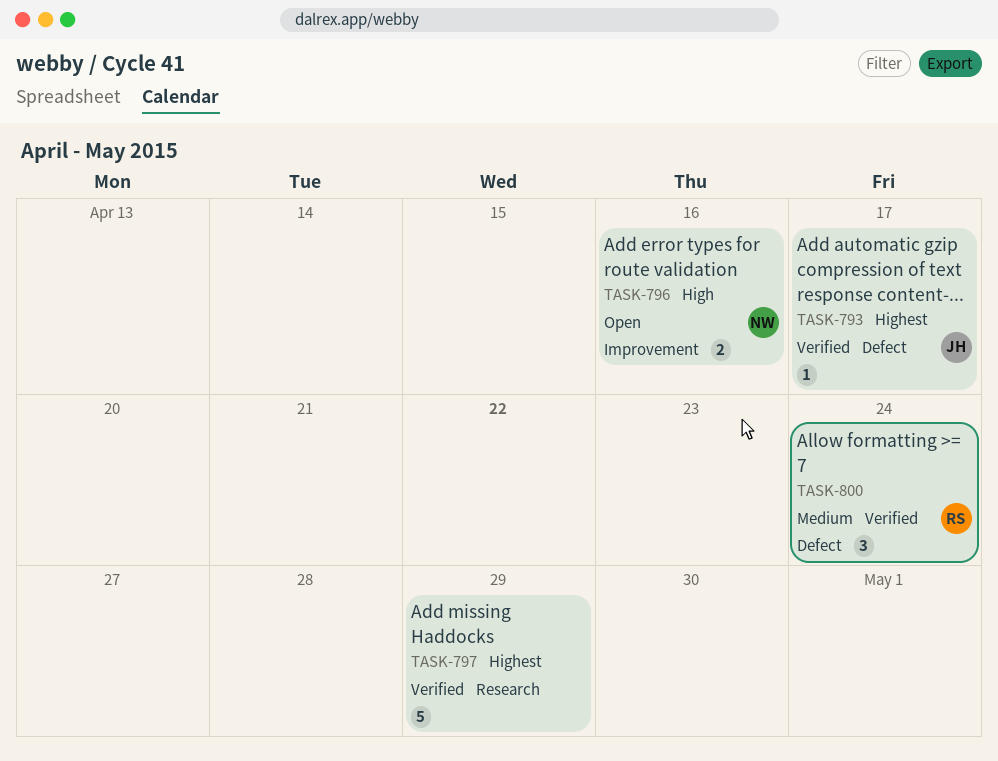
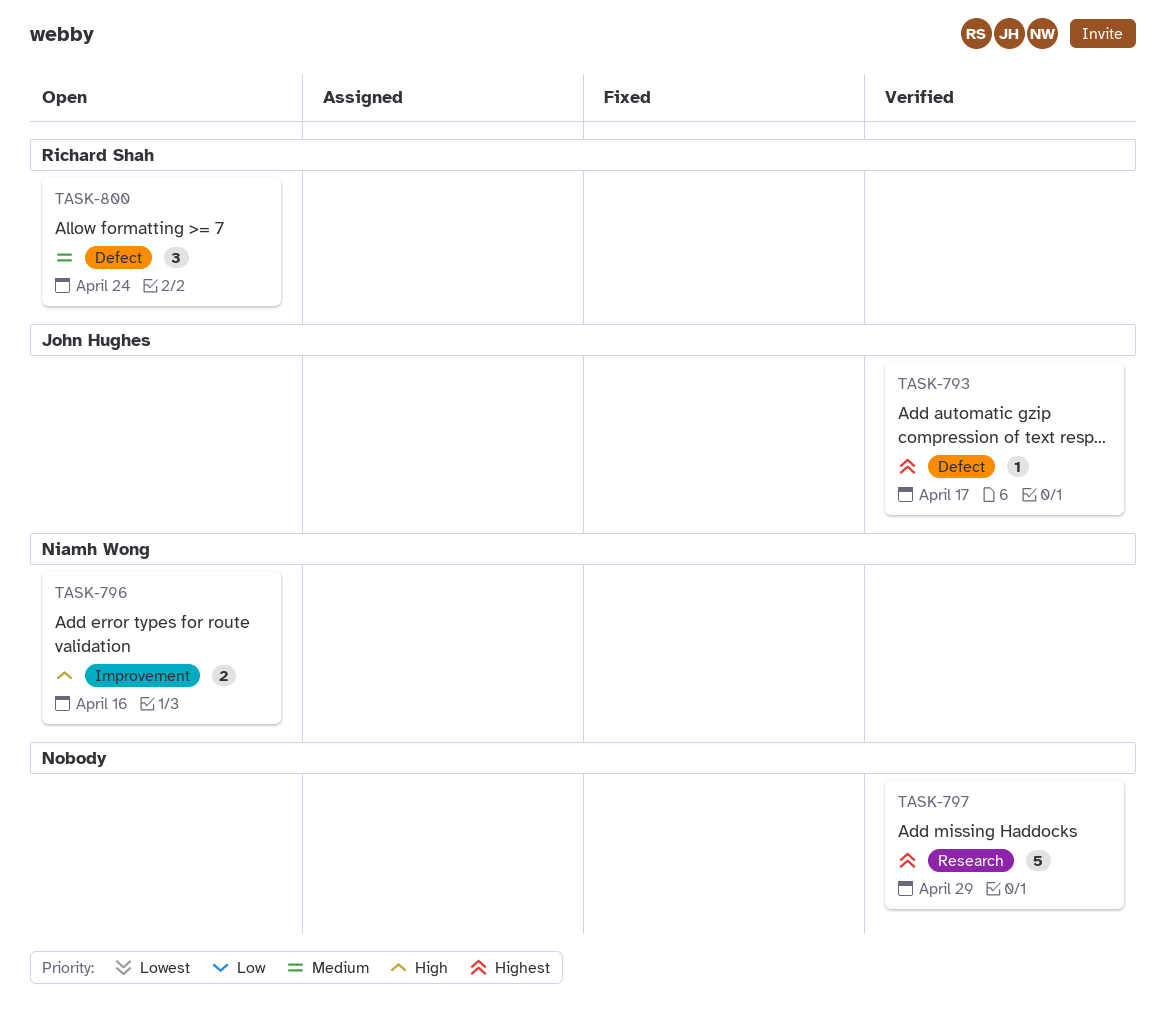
TASK-800, status: Verified -> Open

